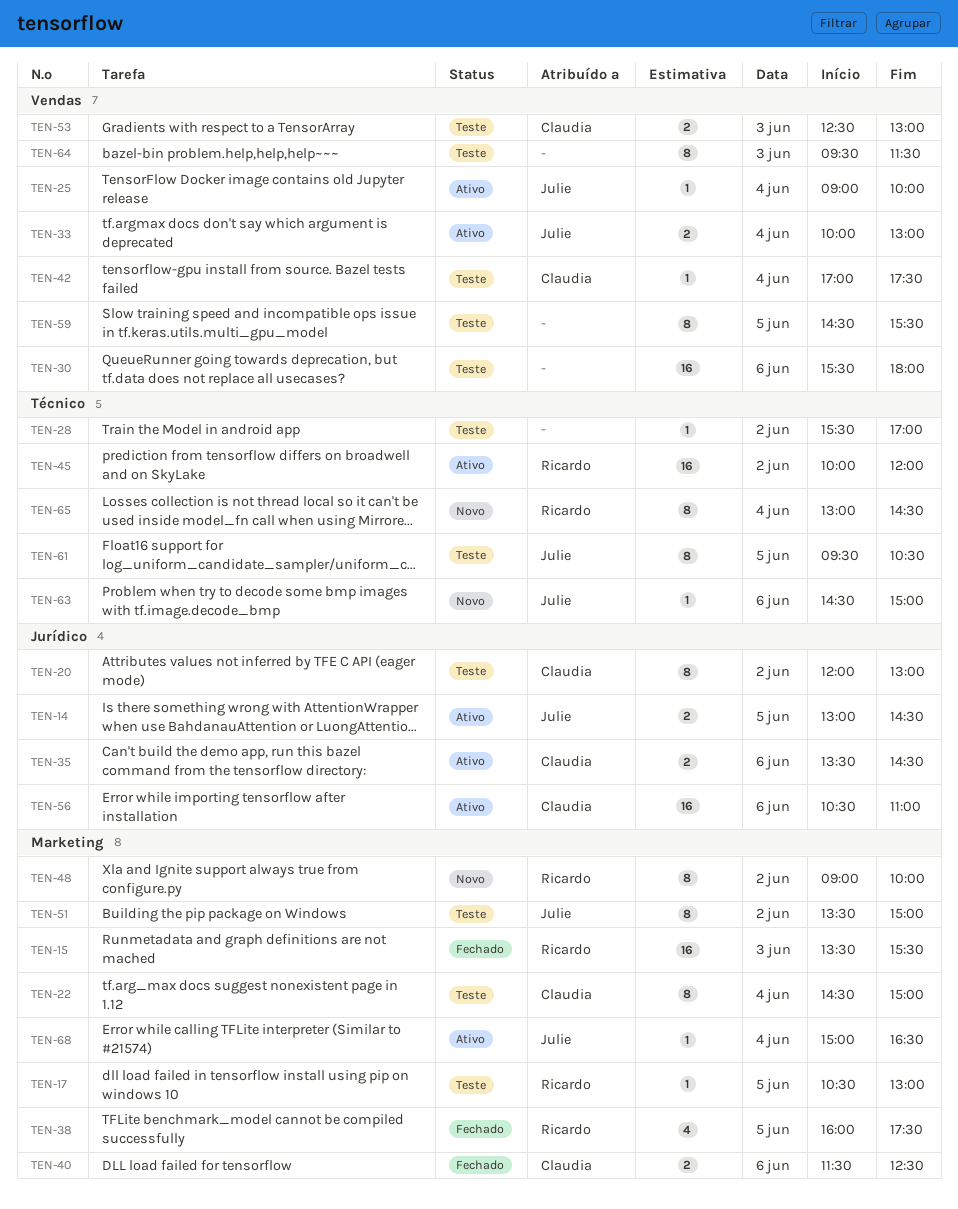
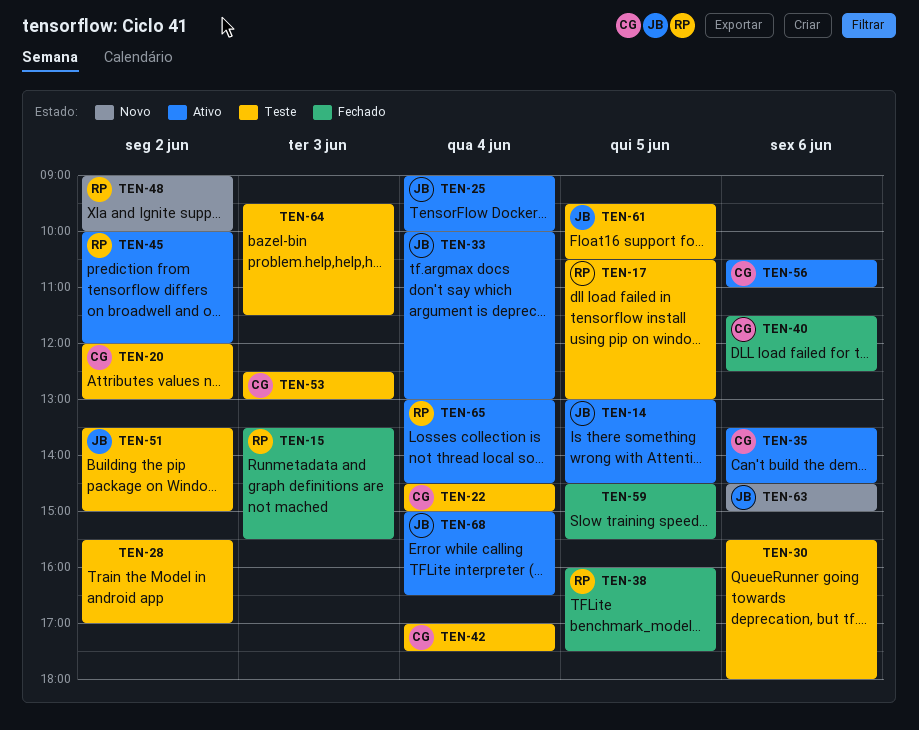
TEN-59, status: Teste -> Fechado
TEN-65, status: Novo -> Ativo

